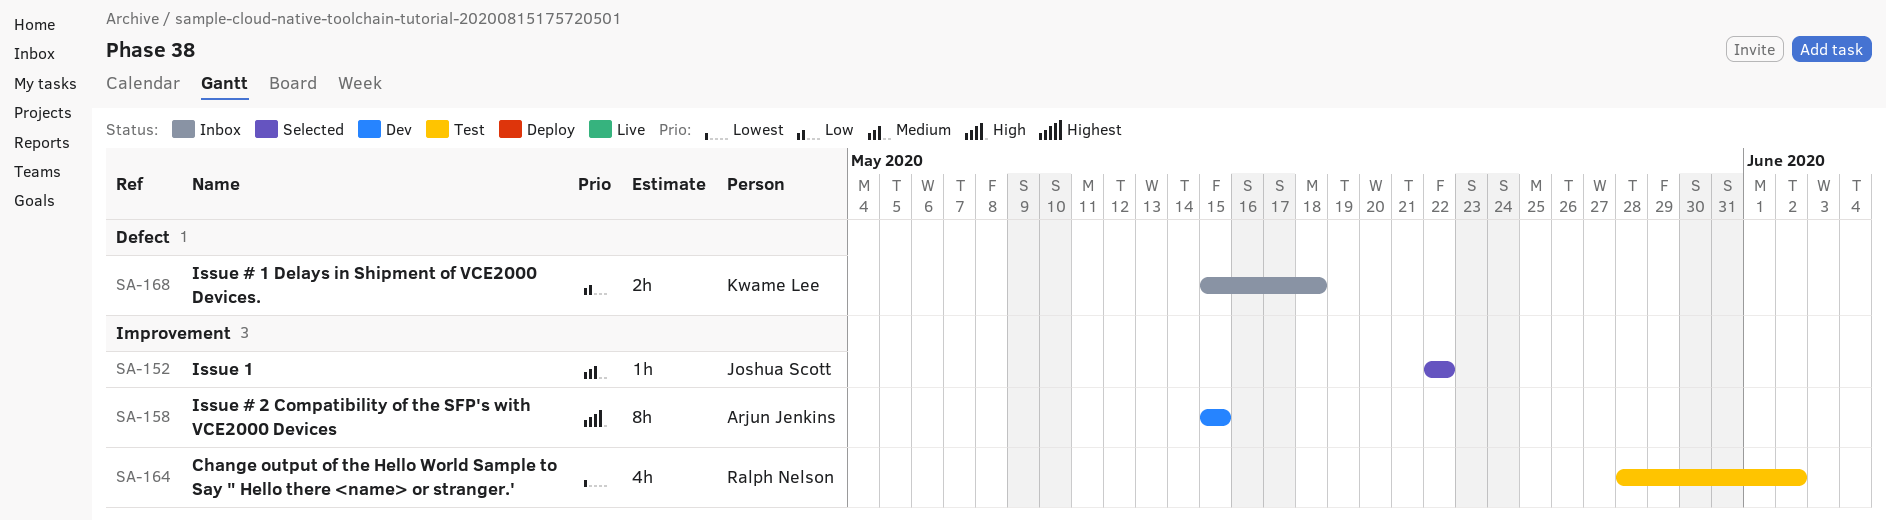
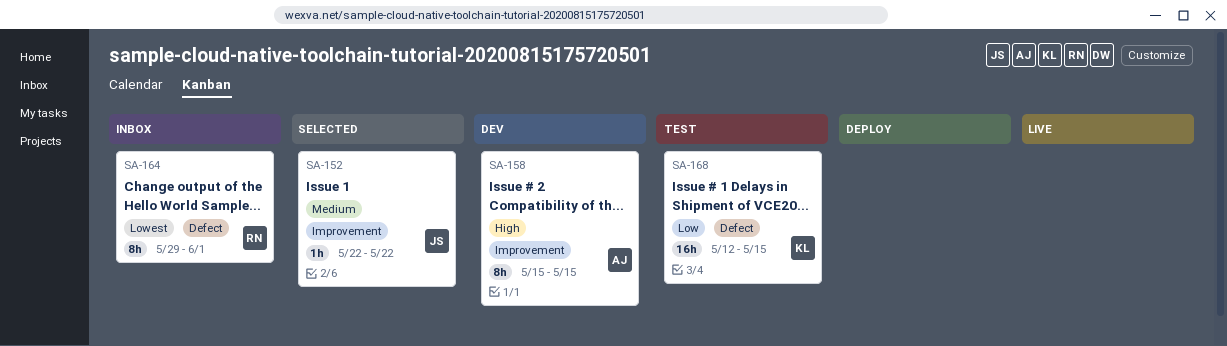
SA-164, status: Test -> Inbox
SA-164, label: Improvement -> Defect
SA-164, estimate: 4h -> 8h
SA-164, start: May 28 -> May 29
SA-164, due: Jun 2 -> Jun 1
SA-168, status: Inbox -> Test
SA-168, estimate: 2h -> 16h
SA-168, start: May 15 -> May 12
SA-168, due: May 18 -> May 15

